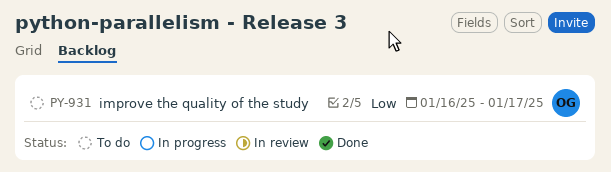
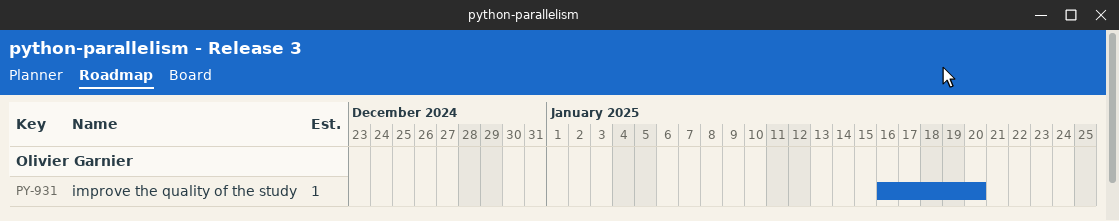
PY-931, due: Jan 17 -> Jan 20

